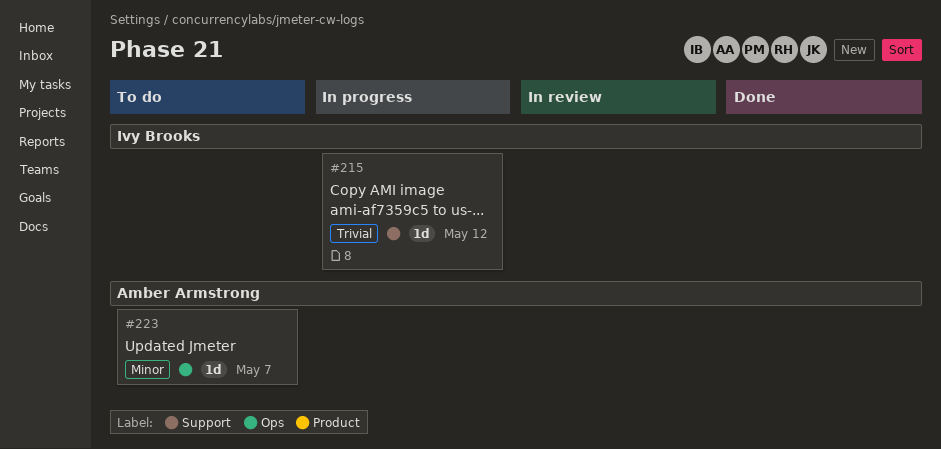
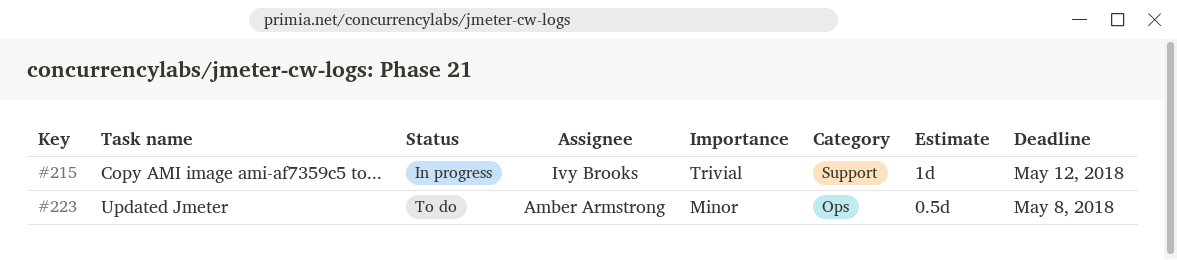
#223, estimate: 1d -> 0.5d
#223, due: May 7 -> May 8

